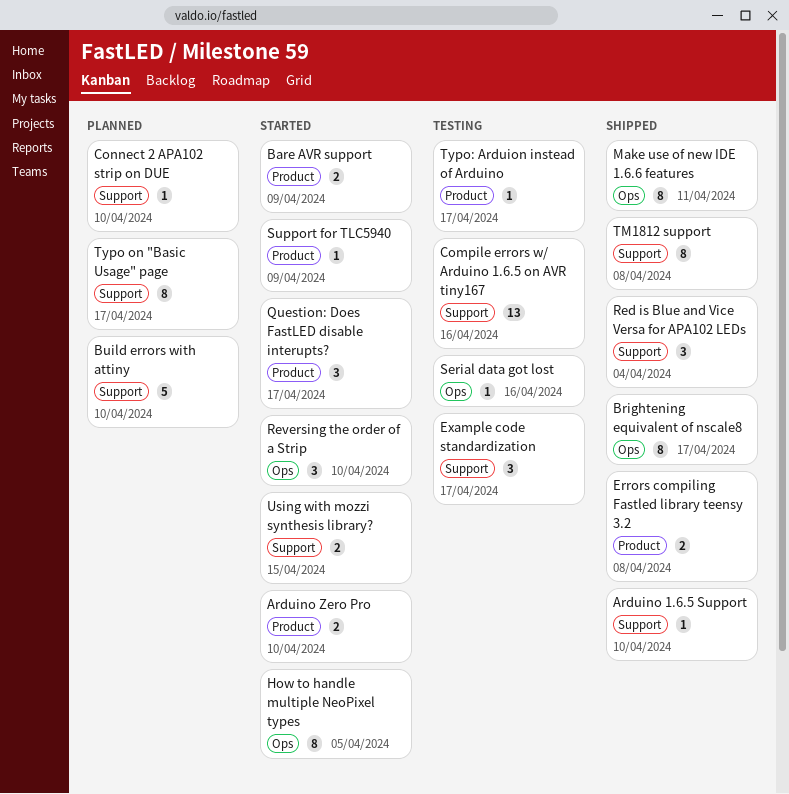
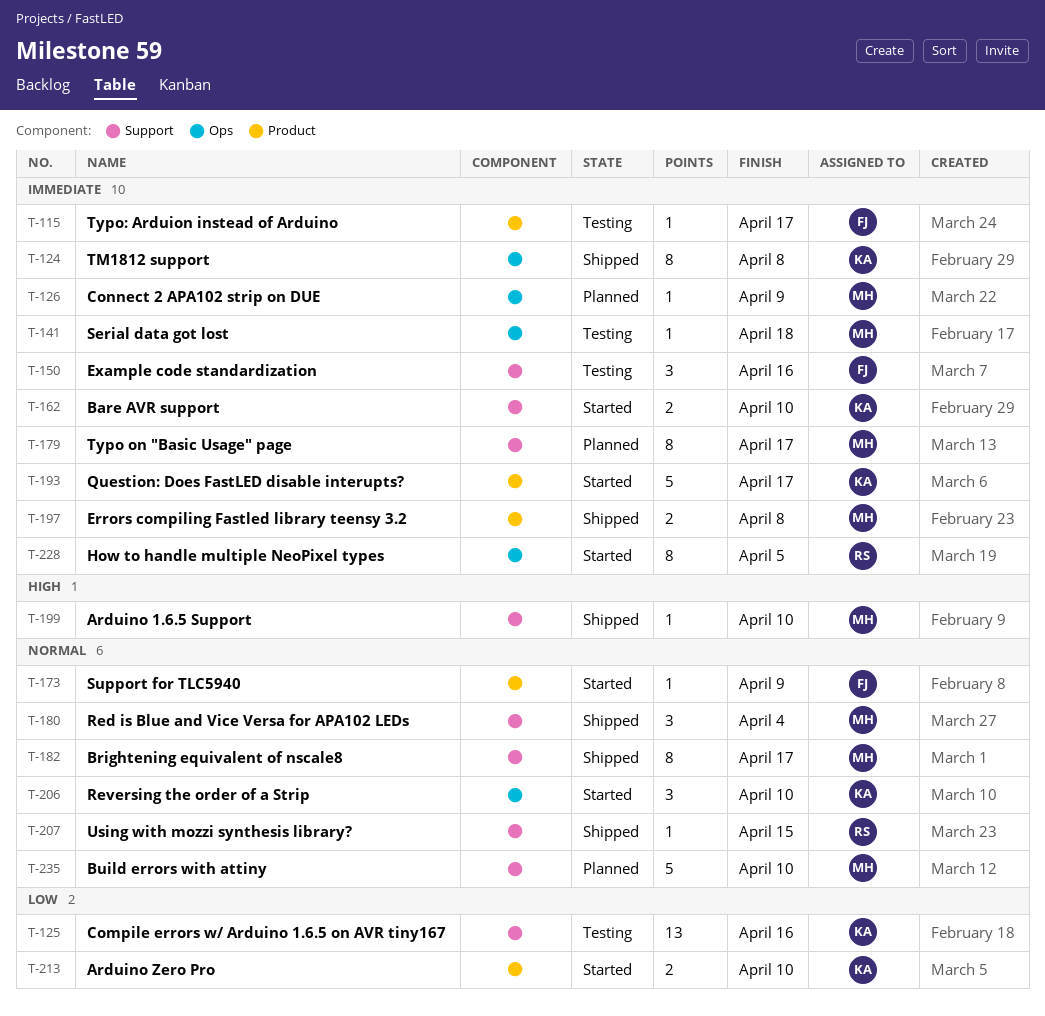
Bare AVR support, label: Product -> Support
Bare AVR support, due: Apr 9 -> Apr 10
Brightening equivalent of nscale8, label: Ops -> Support
Connect 2 APA102 strip on DUE, label: Support -> Ops
Connect 2 APA102 strip on DUE, due: Apr 10 -> Apr 9
Example code standardization, due: Apr 17 -> Apr 16
Make use of new IDE 1.6.6 features: present -> none
Question: Does FastLED disable interupts?, estimate: 3 -> 5
Serial data got lost, due: Apr 16 -> Apr 18
TM1812 support, label: Support -> Ops
Using with mozzi synthesis library?, status: Started -> Shipped
Using with mozzi synthesis library?, estimate: 2 -> 1

